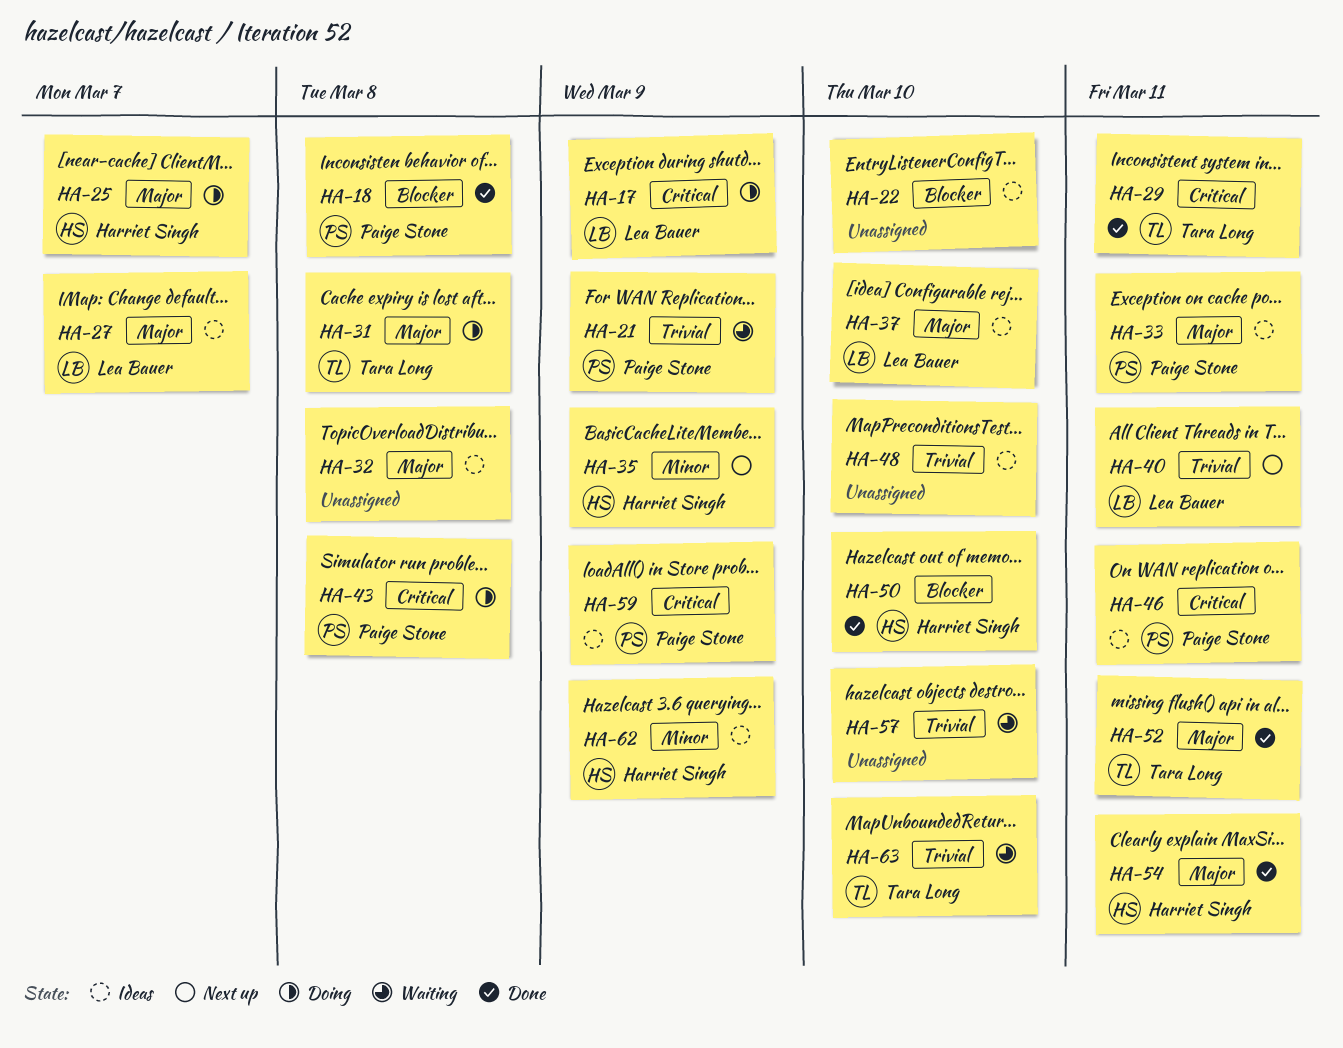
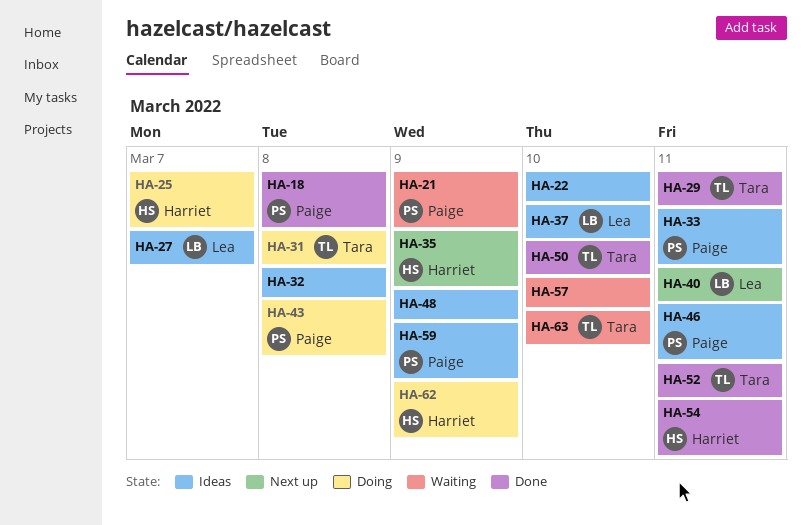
HA-17: present -> none
HA-48, due: Mar 10 -> Mar 9
HA-50, owner: Harriet Singh -> Tara Long
HA-62, status: Ideas -> Doing

